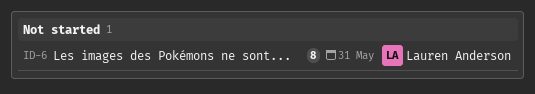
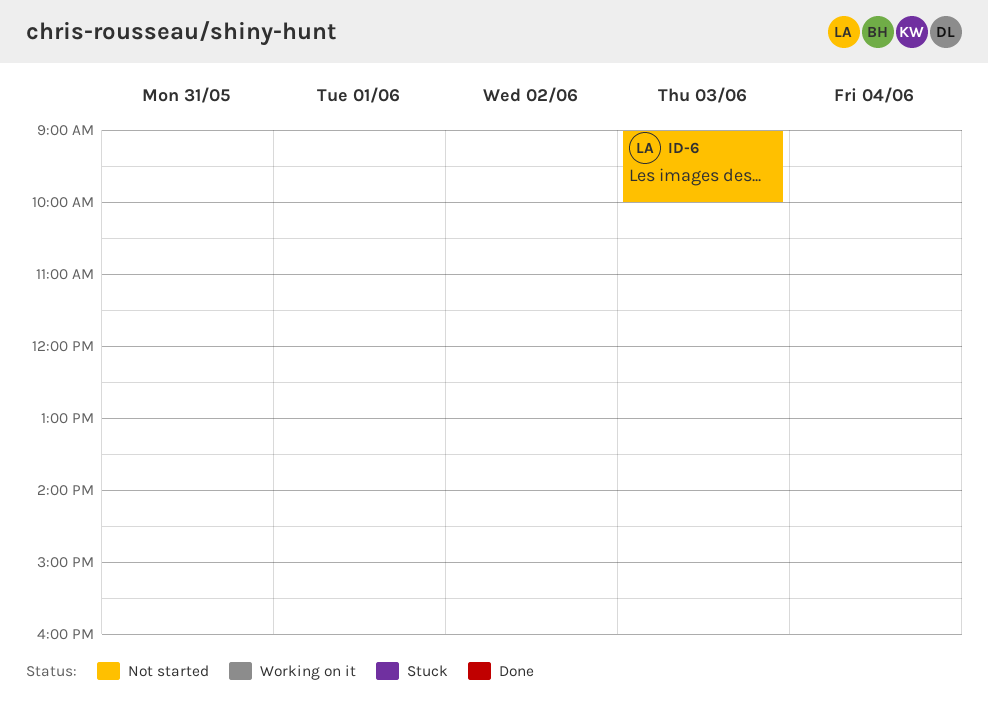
ID-6, day: May 31 -> Jun 3

